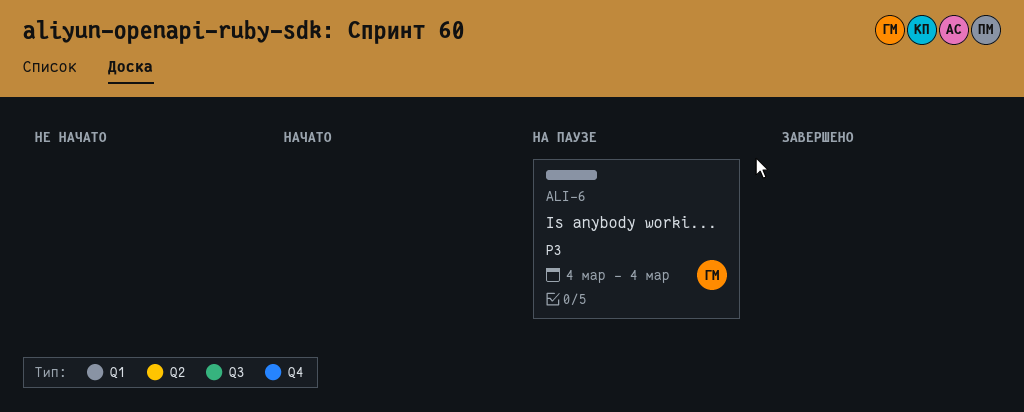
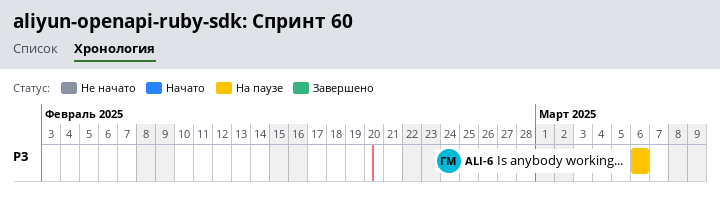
ALI-6, start: Mar 4 -> Mar 6
ALI-6, due: Mar 4 -> Mar 6

